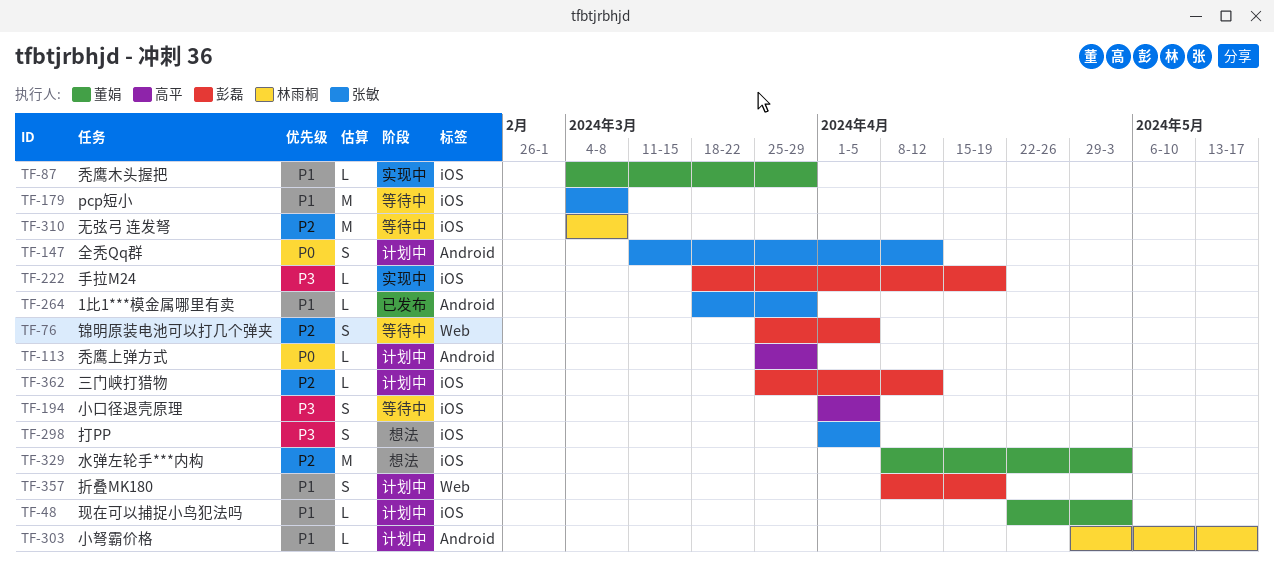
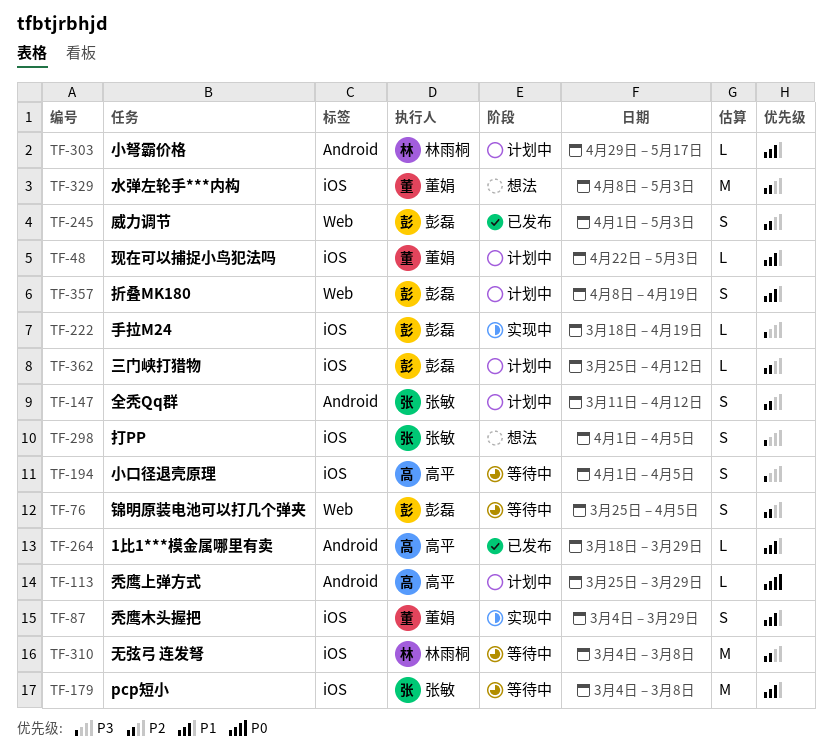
TF-87, estimate: L -> S
TF-147, priority: P0 -> P2
TF-245: none -> present
TF-264, owner: 张敏 -> 高平

